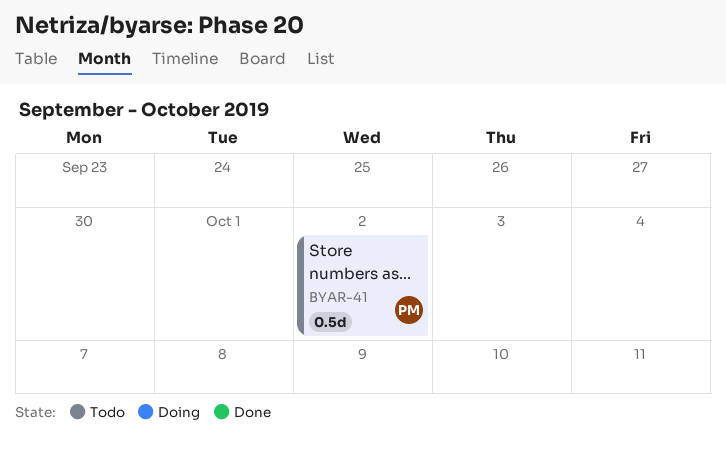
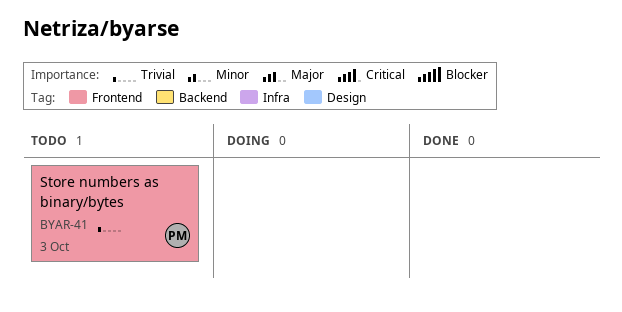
BYAR-41, due: Oct 2 -> Oct 3

